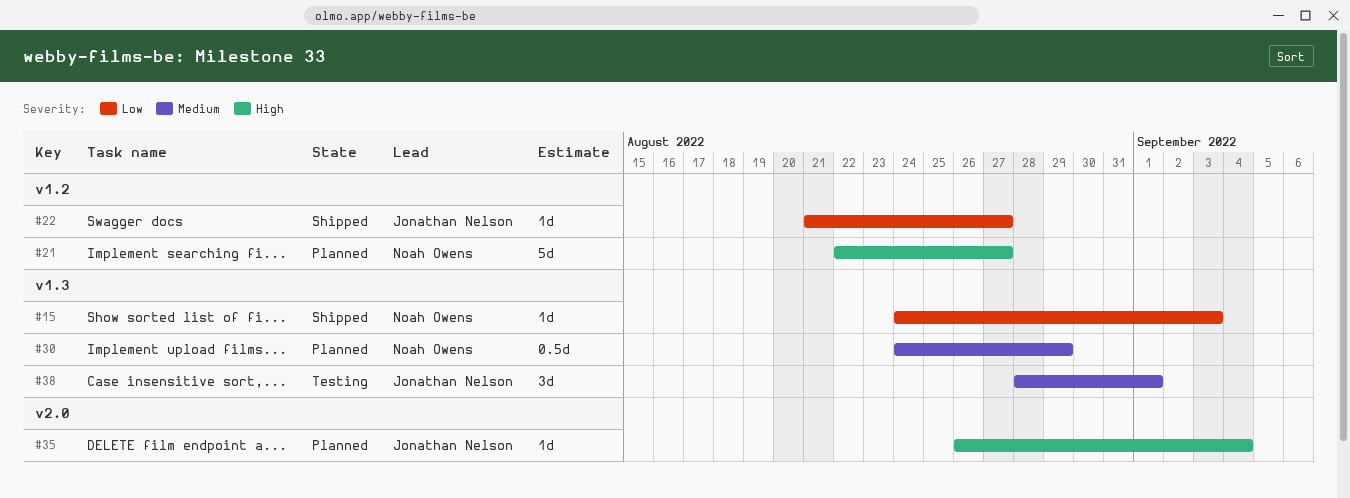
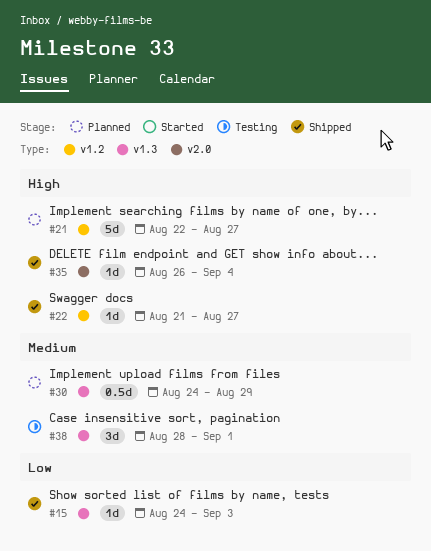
#22, priority: Low -> High
#35, status: Planned -> Shipped

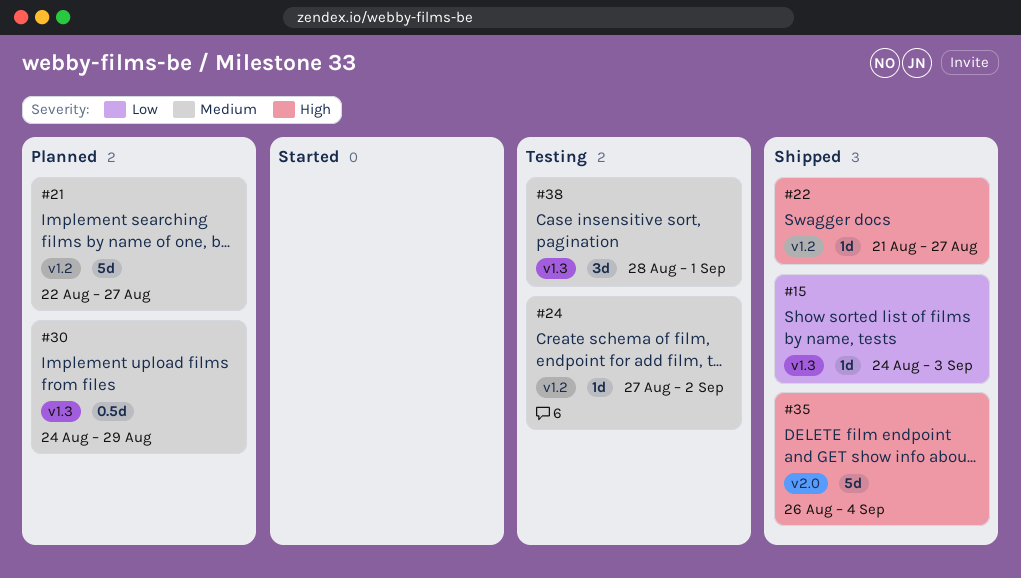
#21, priority: High -> Medium
#24: none -> present
#35, estimate: 1d -> 5d

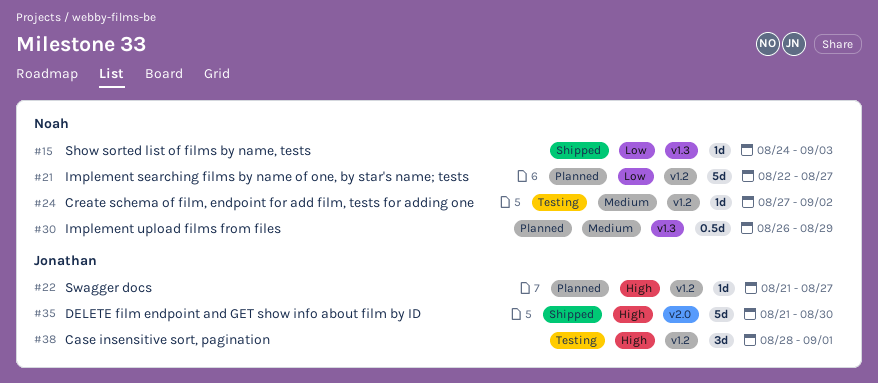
#21, priority: Medium -> Low
#22, status: Shipped -> Planned
#30, start: Aug 24 -> Aug 26
#35, start: Aug 26 -> Aug 21
#35, due: Sep 4 -> Aug 30
#38, priority: Medium -> High
#38, label: v1.3 -> v1.2

